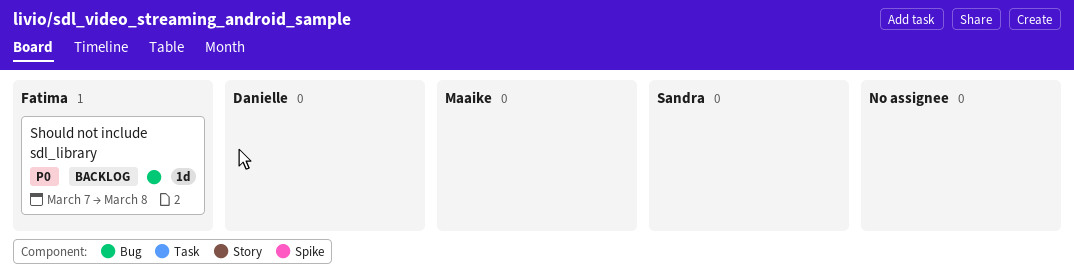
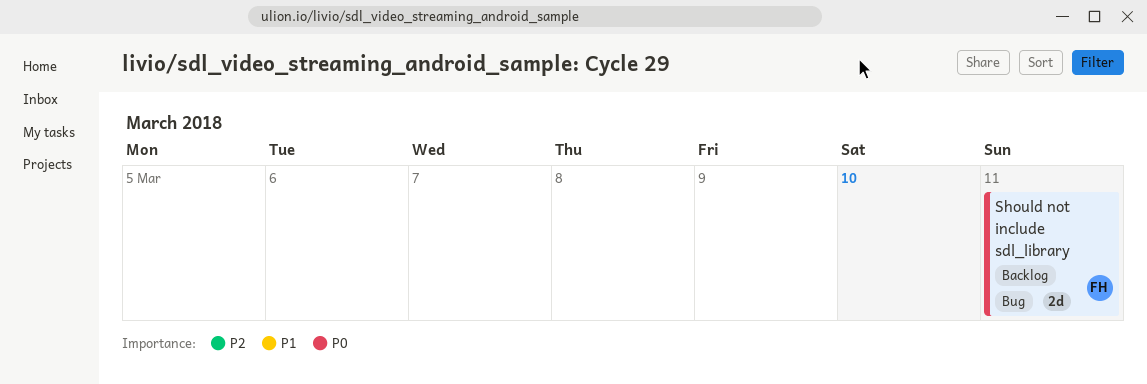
Should not include sdl_library, estimate: 1d -> 2d
Should not include sdl_library, due: Mar 8 -> Mar 11

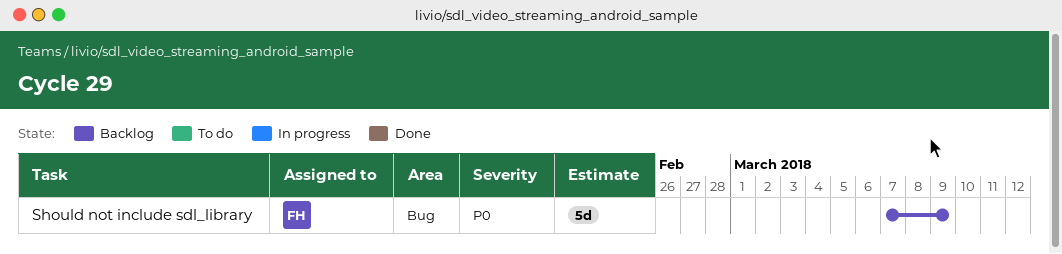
Should not include sdl_library, estimate: 2d -> 5d
Should not include sdl_library, due: Mar 11 -> Mar 9

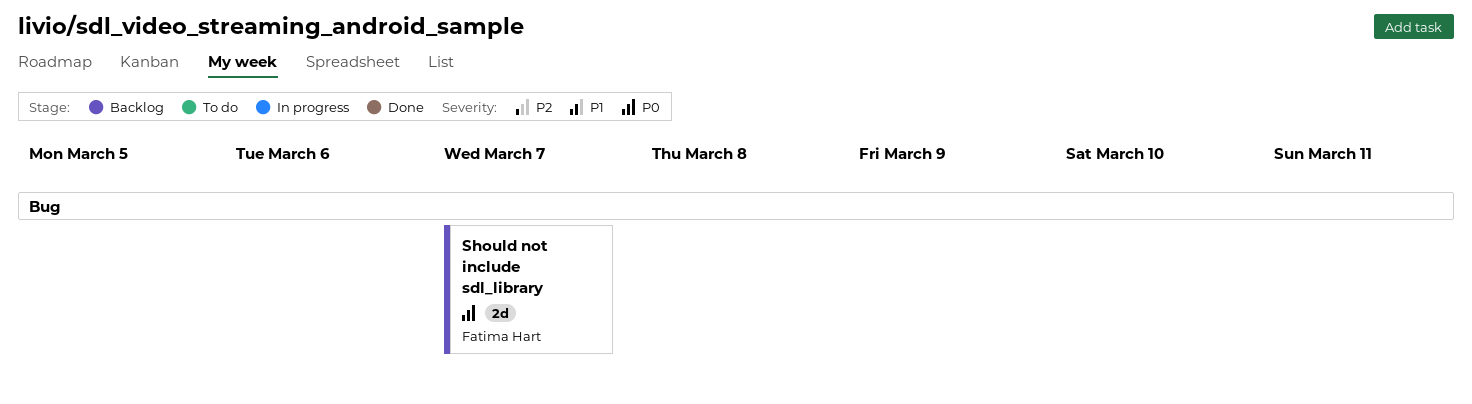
Should not include sdl_library, estimate: 5d -> 2d
Should not include sdl_library, due: Mar 9 -> Mar 7

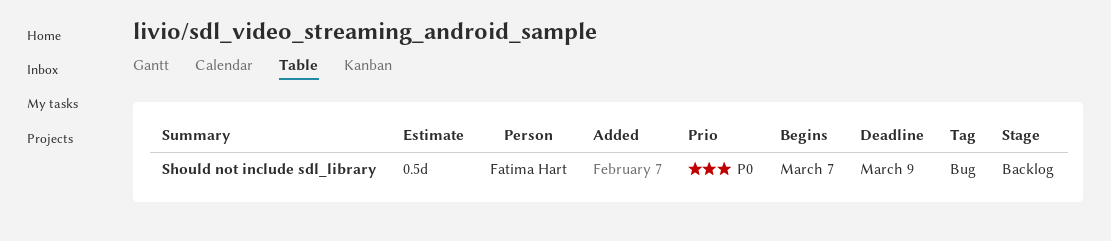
Should not include sdl_library, estimate: 2d -> 0.5d
Should not include sdl_library, due: Mar 7 -> Mar 9

